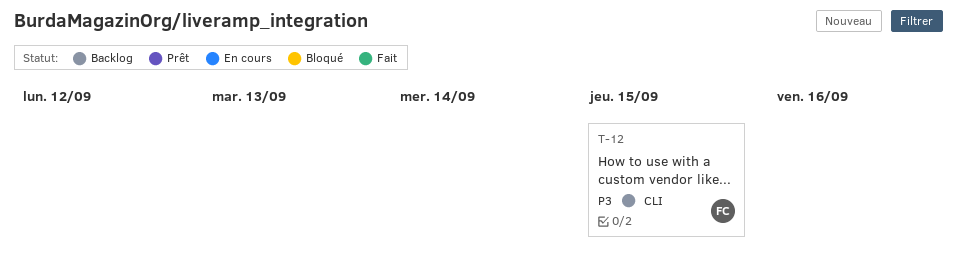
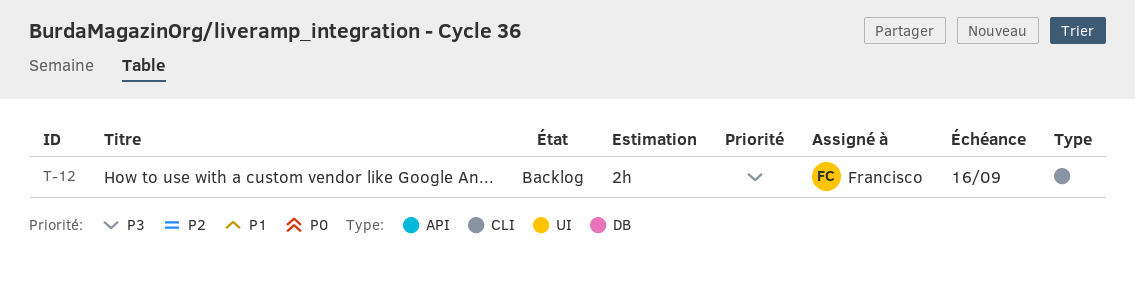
T-12, due: Sep 15 -> Sep 16

